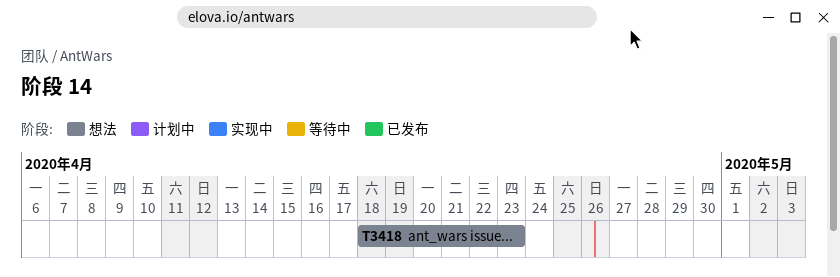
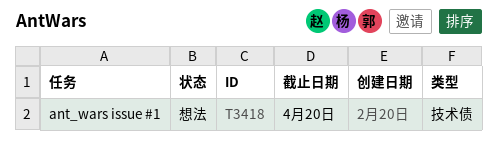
T3418, due: Apr 23 -> Apr 20

